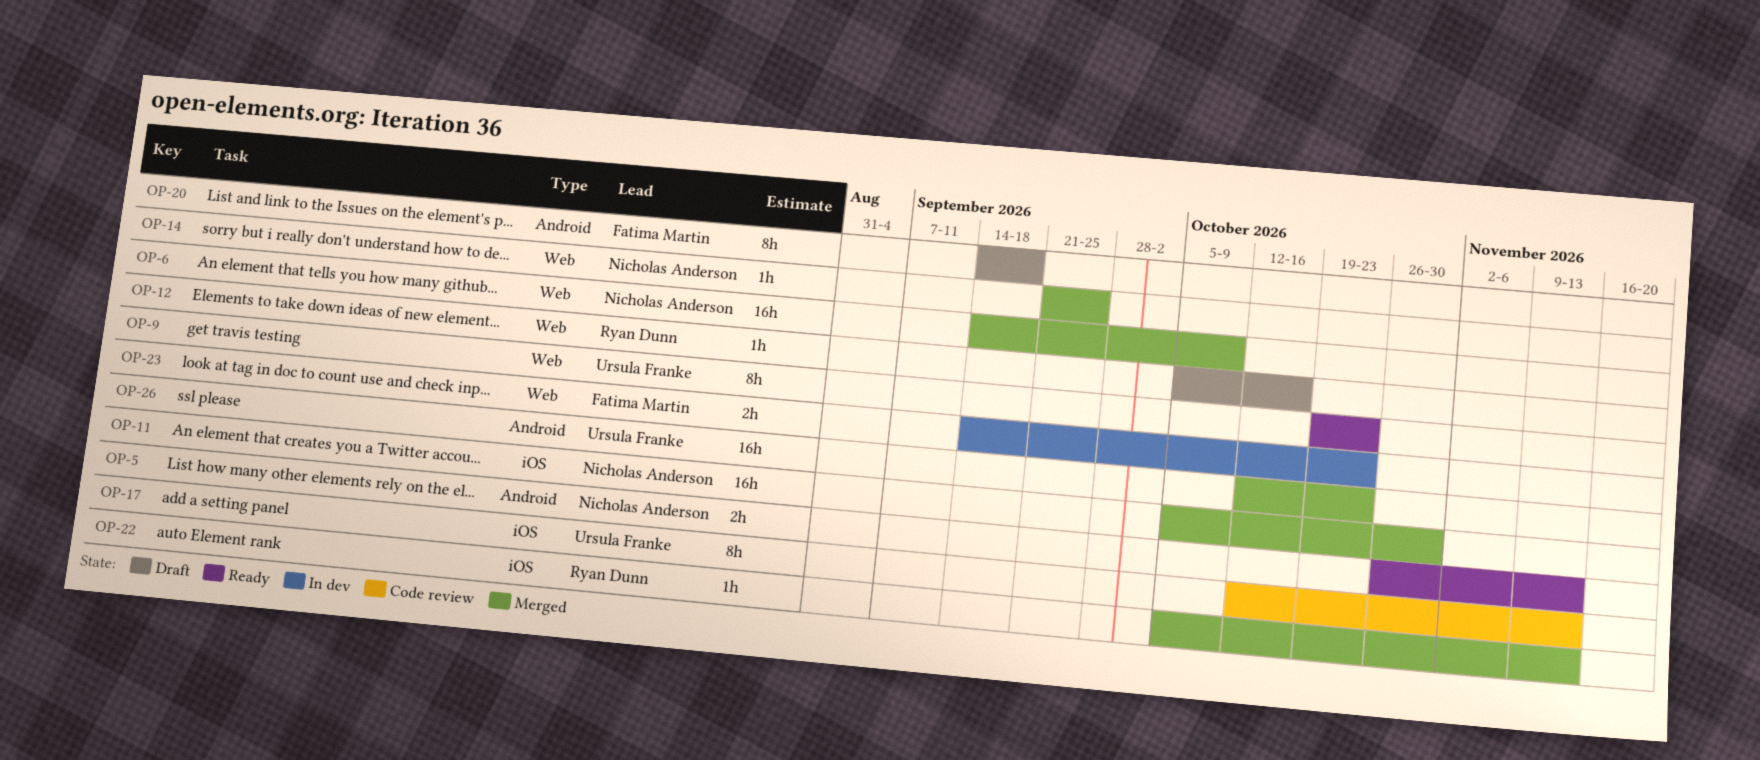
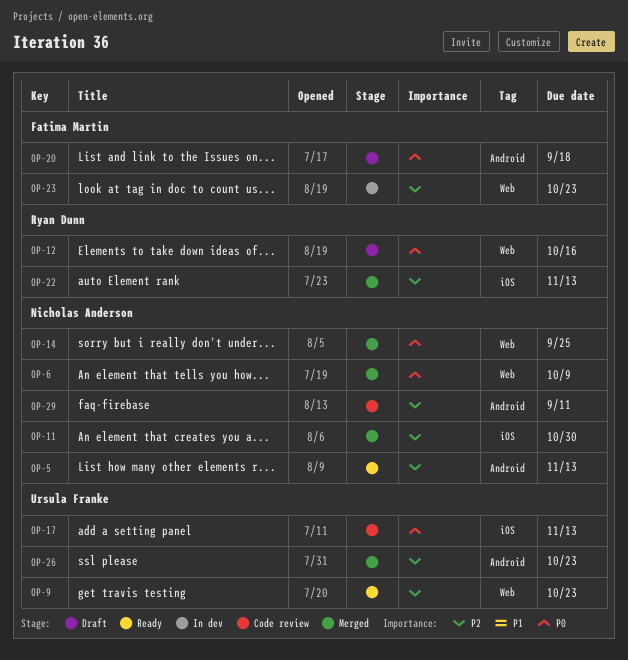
OP-29: none -> present

